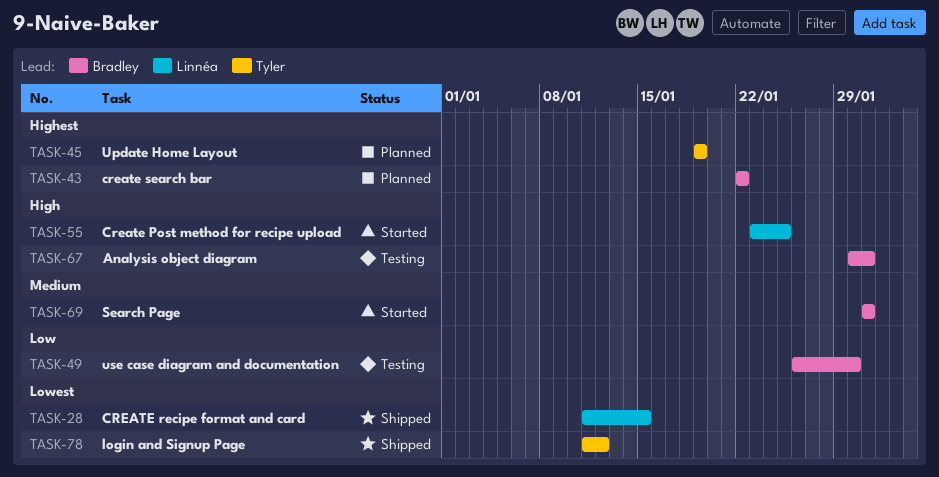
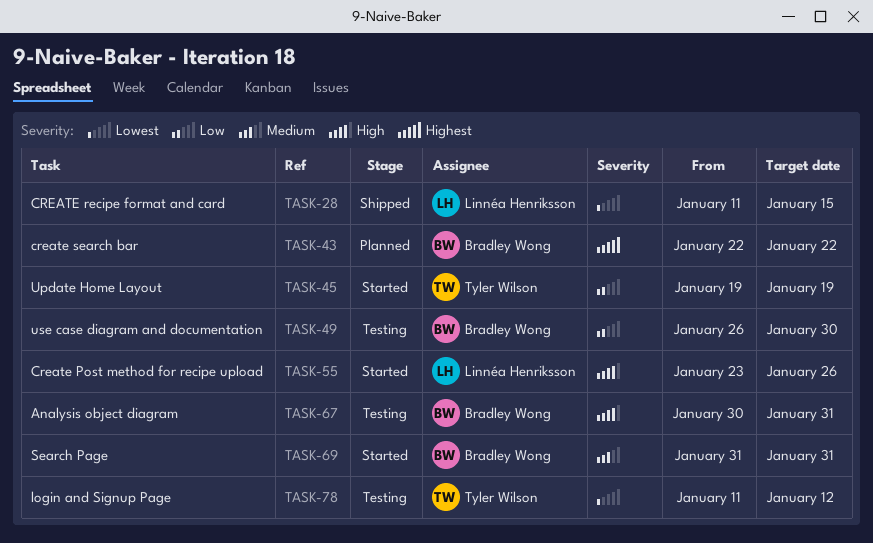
TASK-45, status: Planned -> Started
TASK-45, priority: Highest -> Low
TASK-55, due: Jan 25 -> Jan 26
TASK-78, status: Shipped -> Testing

